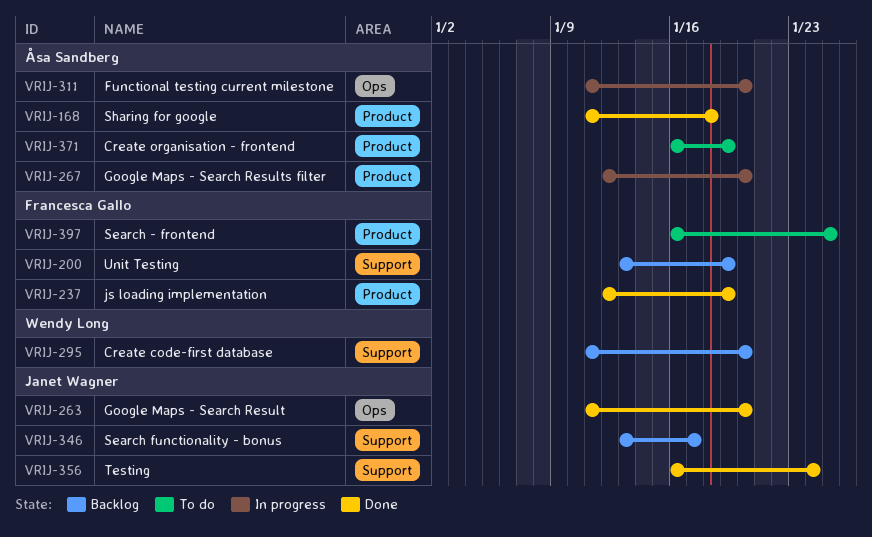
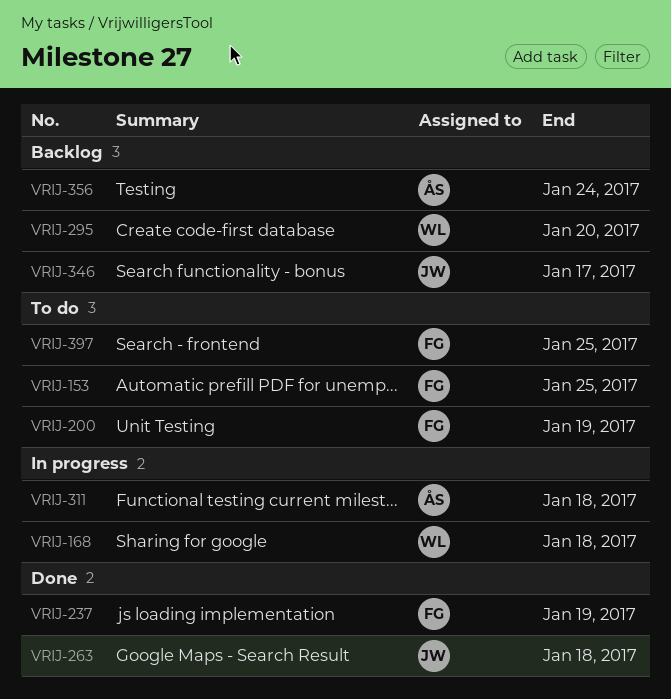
VRIJ-153: none -> present
VRIJ-168, status: Done -> In progress
VRIJ-168, owner: Åsa Sandberg -> Wendy Long
VRIJ-200, status: Backlog -> To do
VRIJ-263, due: Jan 20 -> Jan 18
VRIJ-267: present -> none
VRIJ-311, due: Jan 20 -> Jan 18
VRIJ-356, status: Done -> Backlog
VRIJ-356, owner: Janet Wagner -> Åsa Sandberg
VRIJ-371: present -> none

